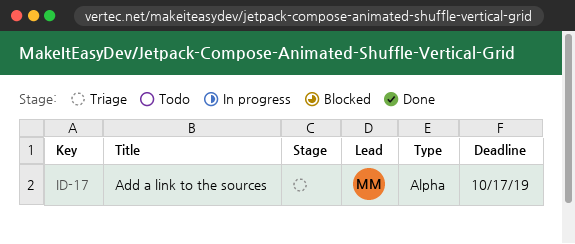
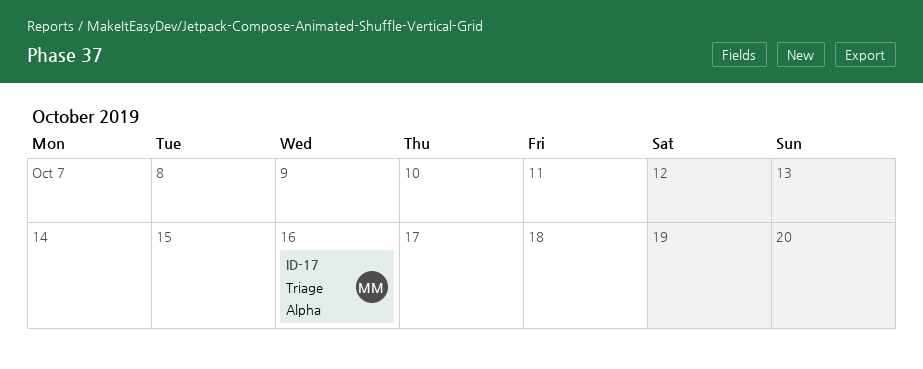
ID-17, due: Oct 17 -> Oct 16

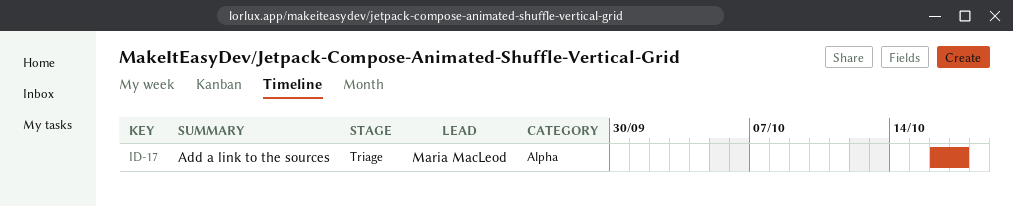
ID-17, due: Oct 16 -> Oct 17

